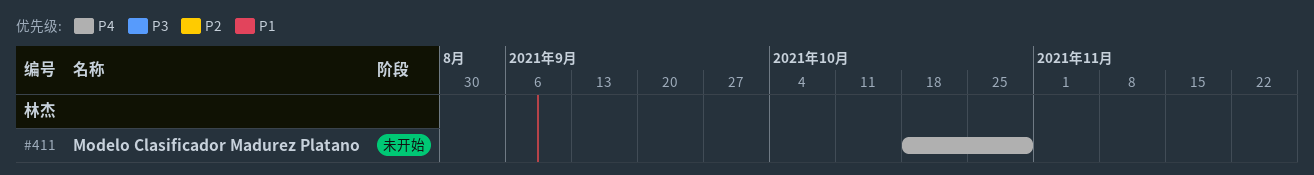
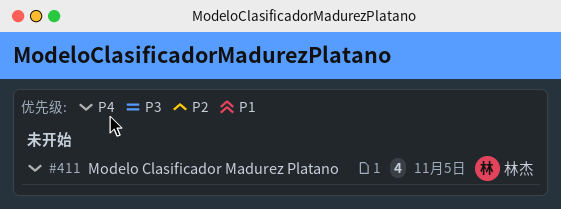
#411, due: Oct 29 -> Nov 5

